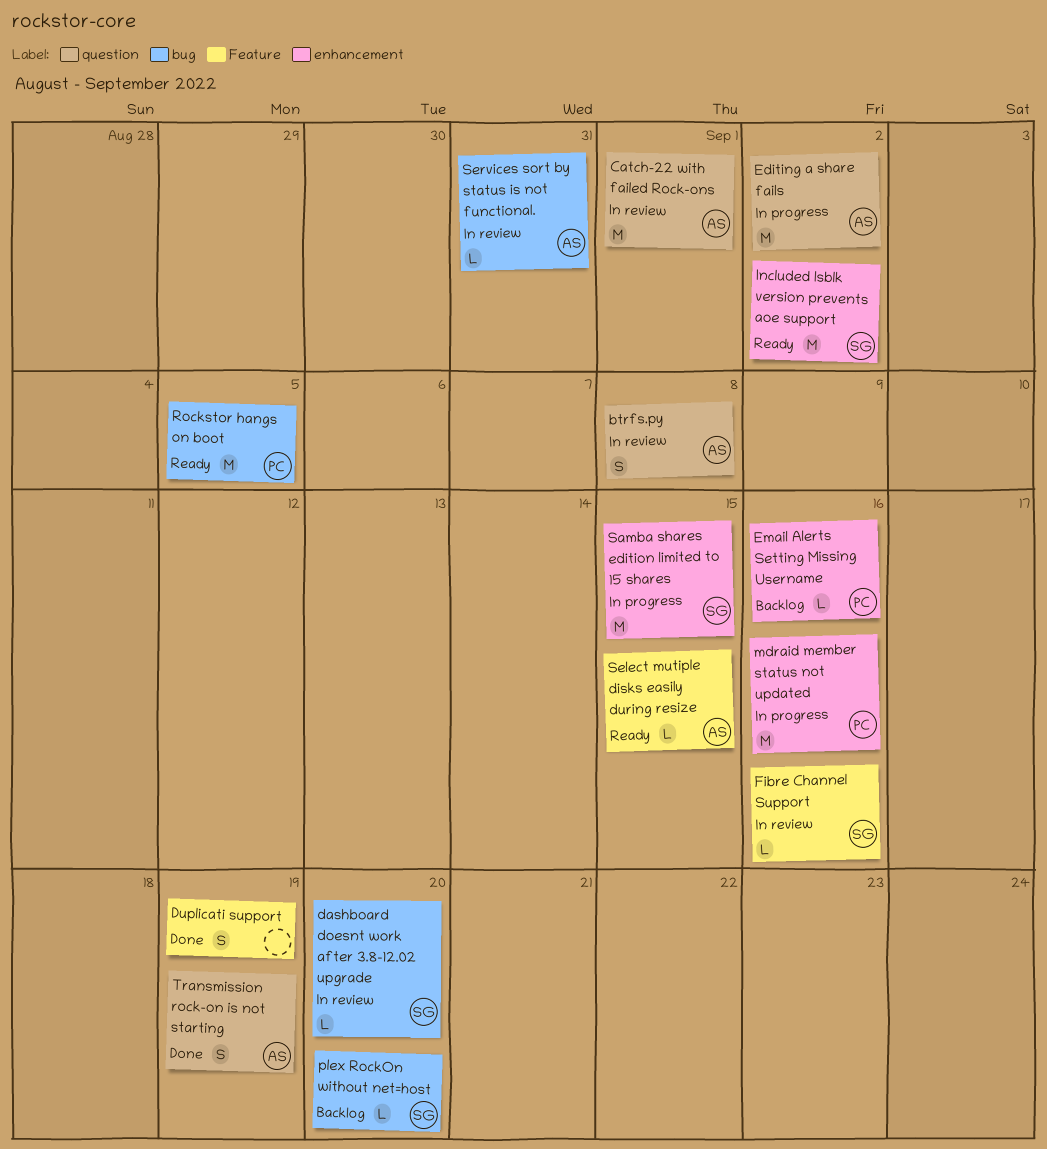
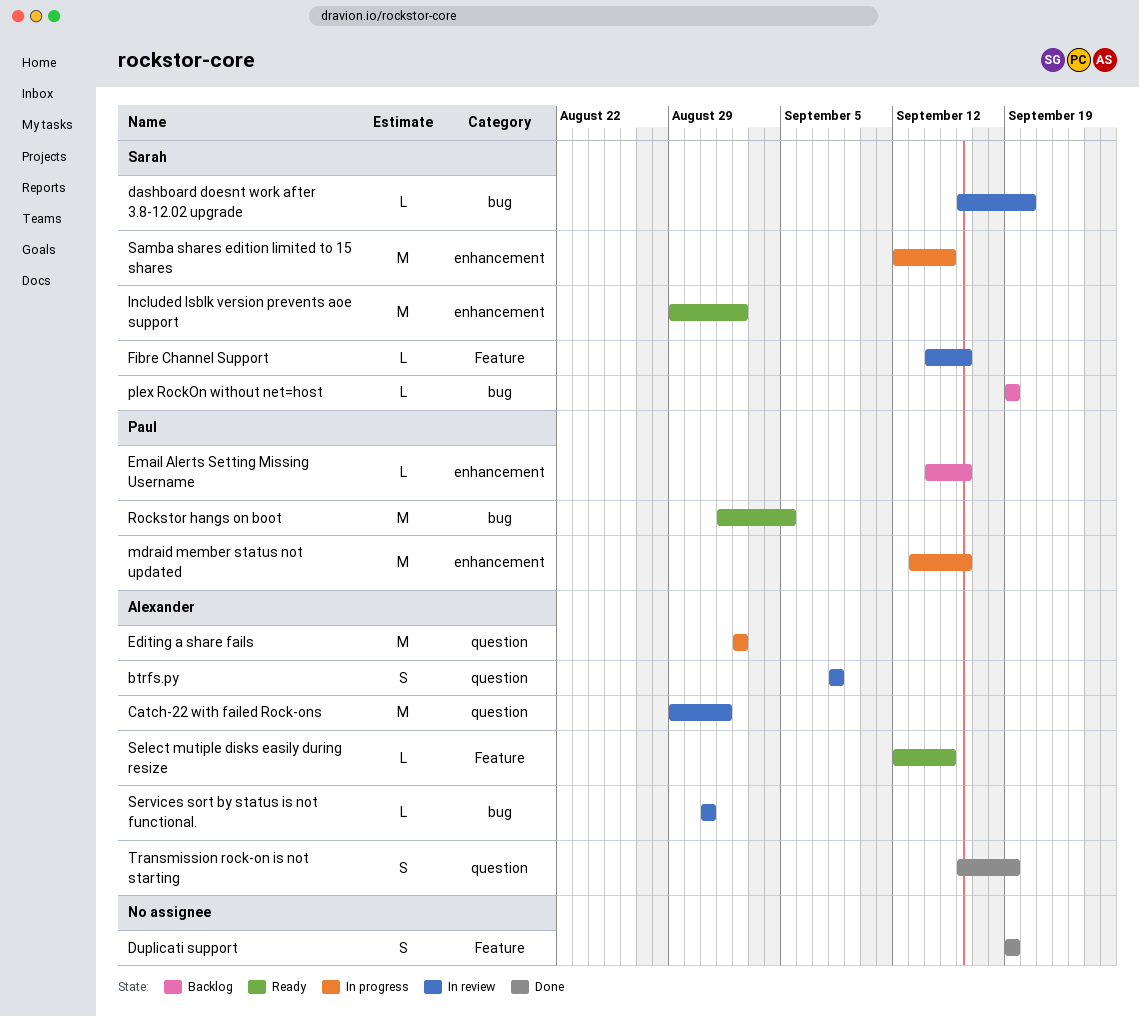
plex RockOn without net=host, due: Sep 20 -> Sep 19

